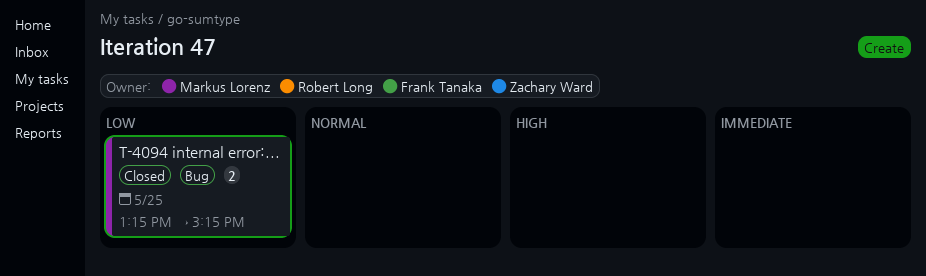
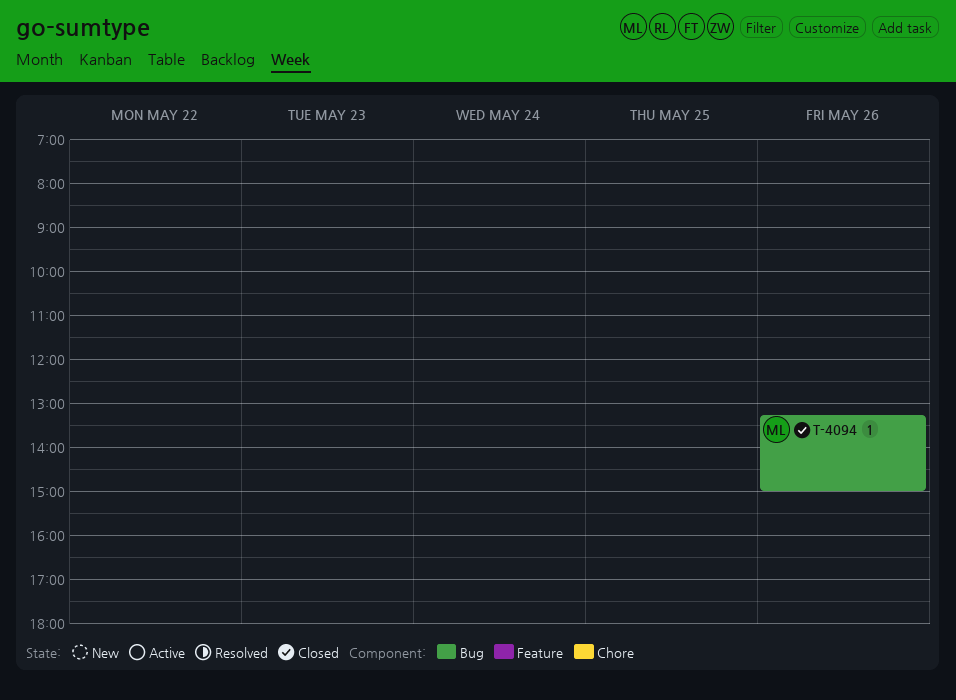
T-4094, estimate: 2 -> 1
T-4094, day: May 25 -> May 26
T-4094, ends: 15:15 -> 15:00

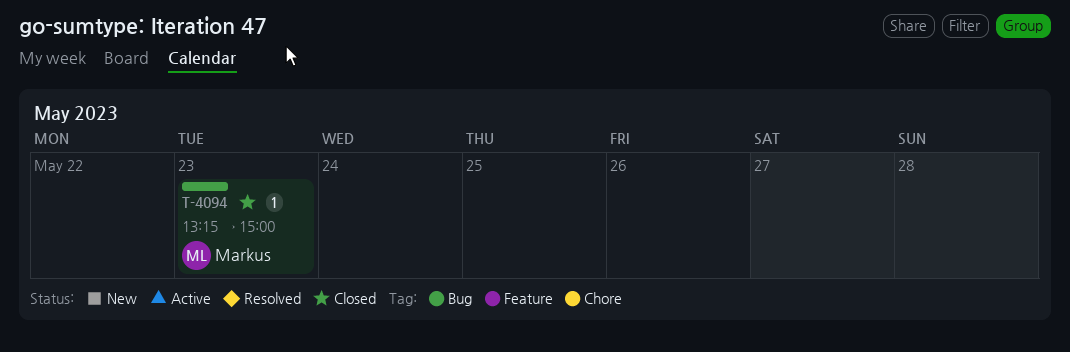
T-4094, day: May 26 -> May 23

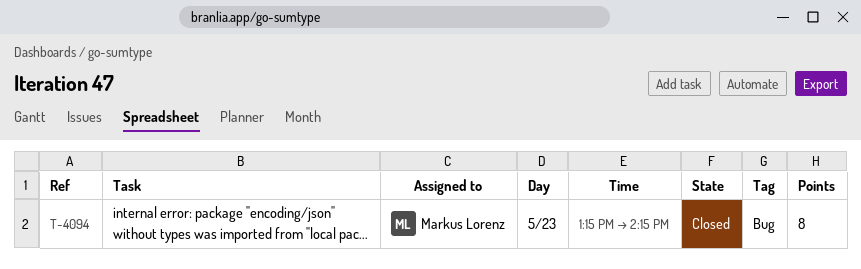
T-4094, estimate: 1 -> 8
T-4094, ends: 15:00 -> 14:15

